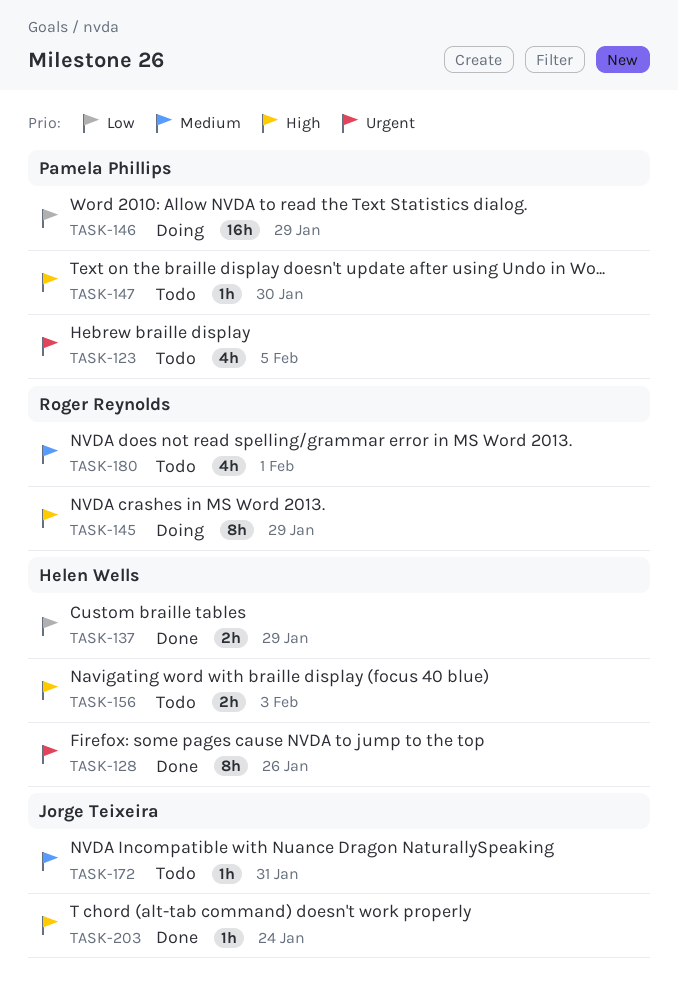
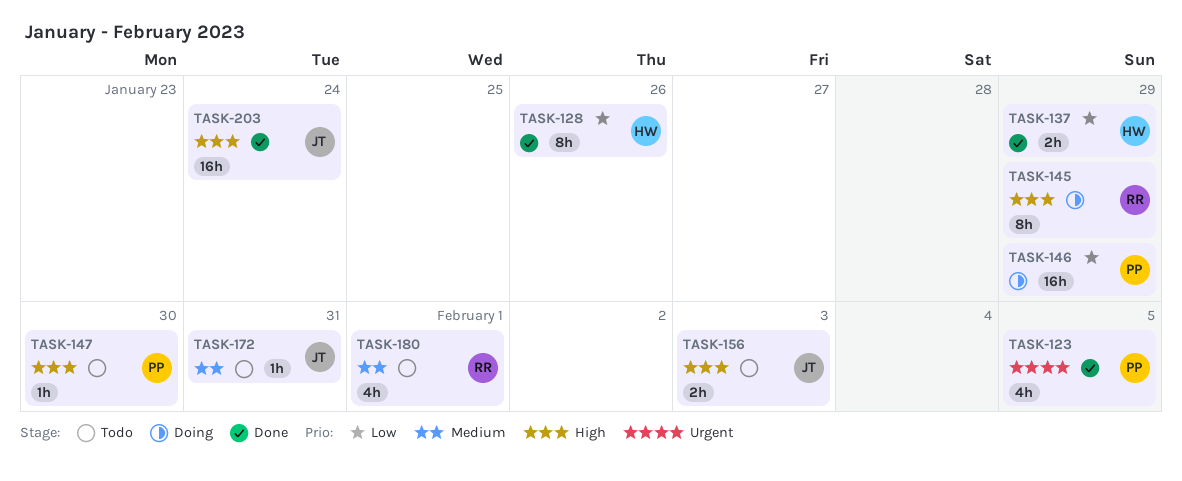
TASK-123, status: Todo -> Done
TASK-128, priority: Urgent -> Low
TASK-156, owner: Helen Wells -> Jorge Teixeira
TASK-203, estimate: 1h -> 16h

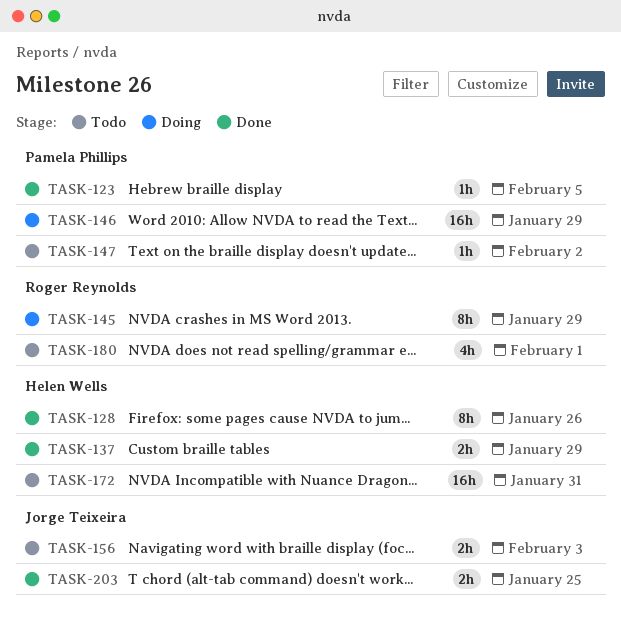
TASK-123, estimate: 4h -> 1h
TASK-147, due: Jan 30 -> Feb 2
TASK-172, owner: Jorge Teixeira -> Helen Wells
TASK-172, estimate: 1h -> 16h
TASK-203, estimate: 16h -> 2h
TASK-203, due: Jan 24 -> Jan 25

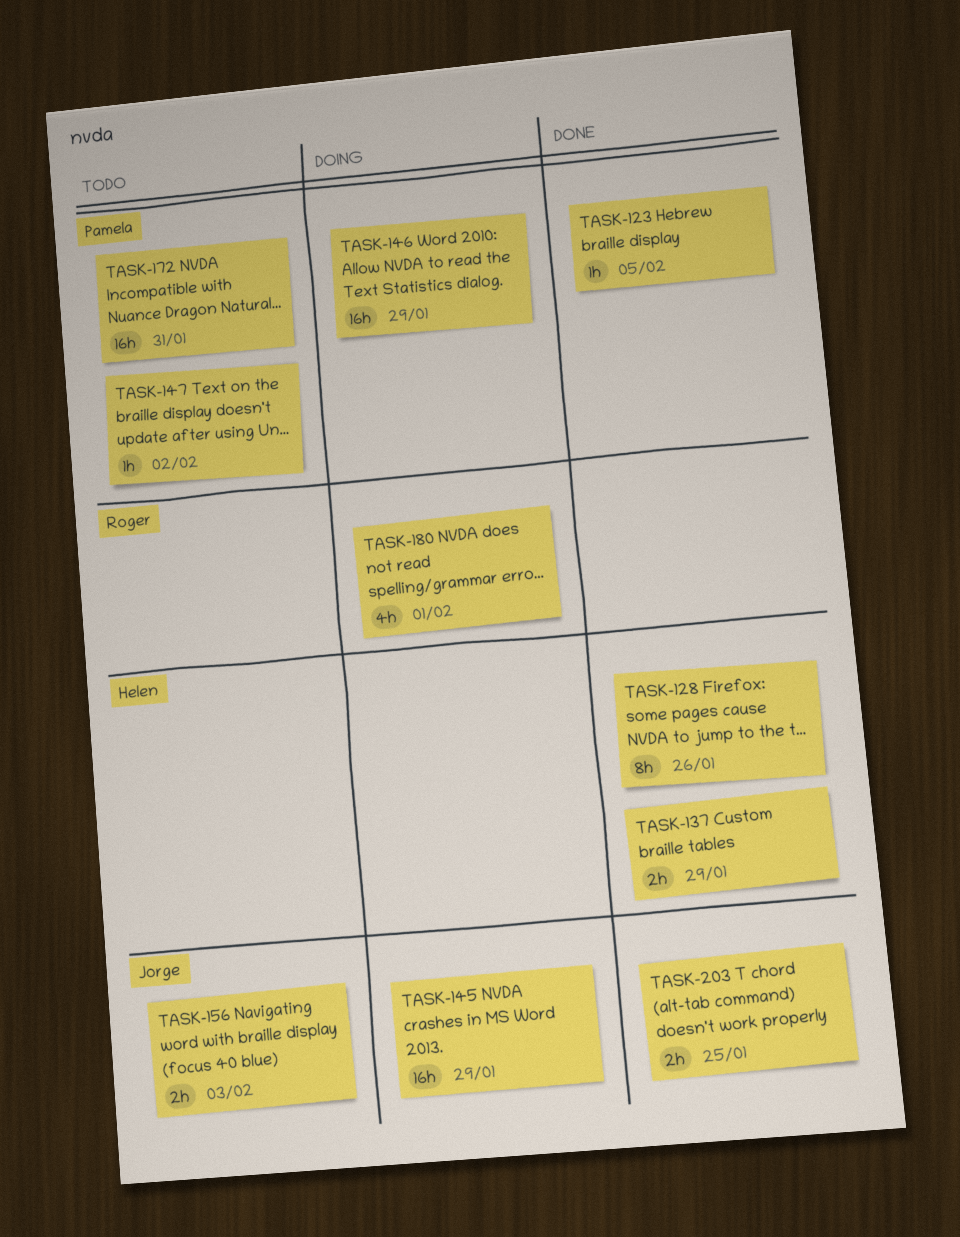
TASK-145, owner: Roger Reynolds -> Jorge Teixeira
TASK-145, estimate: 8h -> 16h
TASK-172, owner: Helen Wells -> Pamela Phillips
TASK-180, status: Todo -> Doing

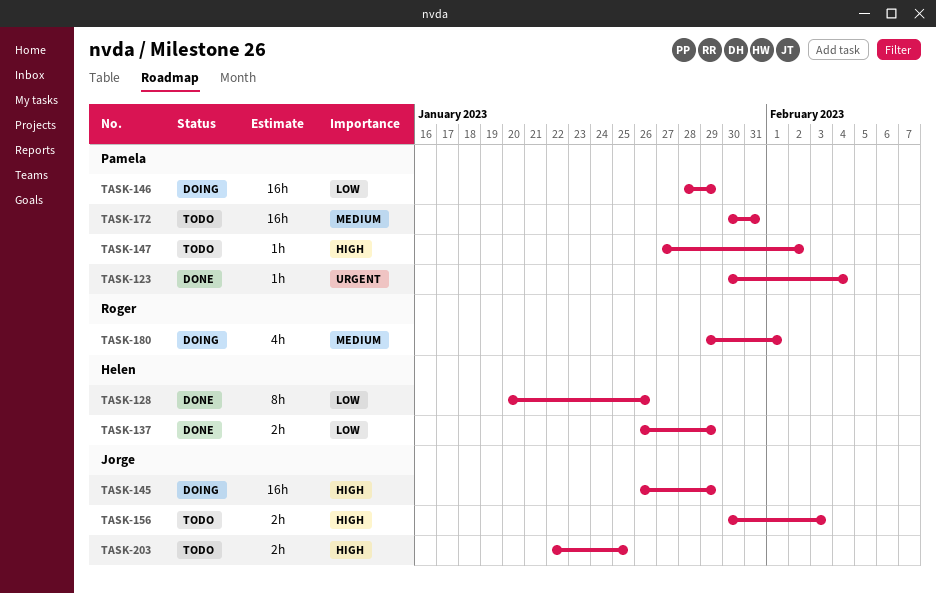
TASK-123, due: Feb 5 -> Feb 4
TASK-203, status: Done -> Todo

